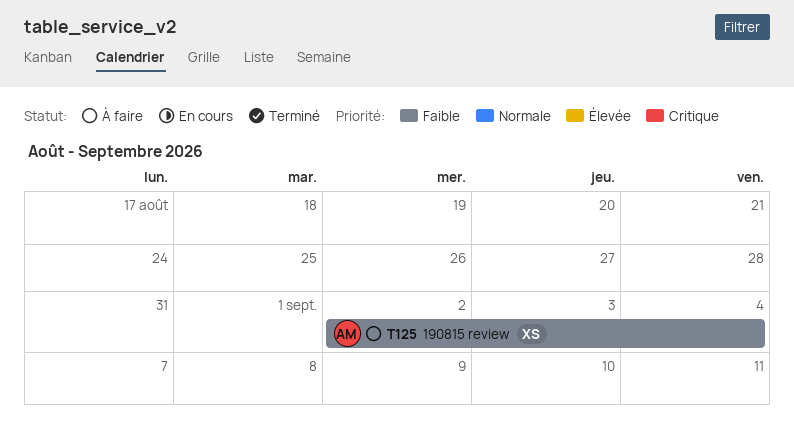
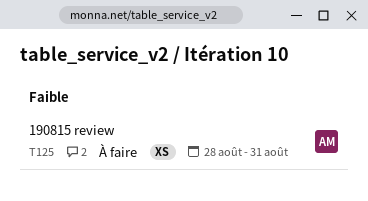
T125, start: Sep 2 -> Aug 28
T125, due: Sep 4 -> Aug 31

